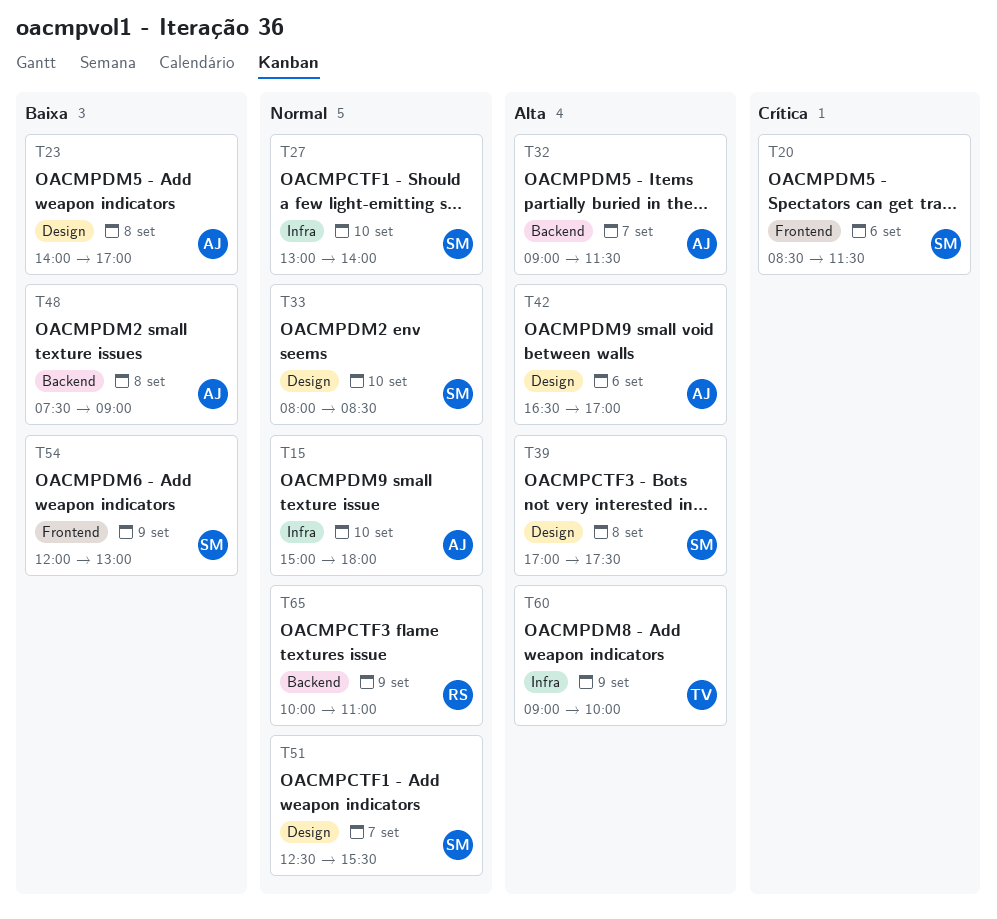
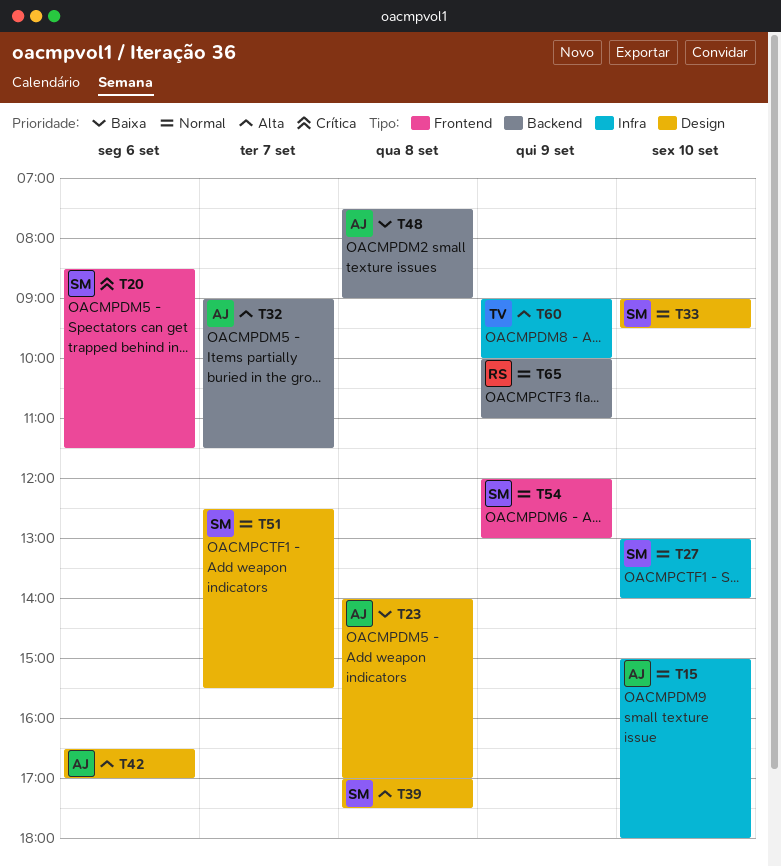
T33, begins: 08:00 -> 09:00
T33, ends: 08:30 -> 09:30
T54, priority: Baixa -> Normal

